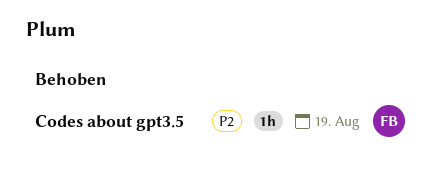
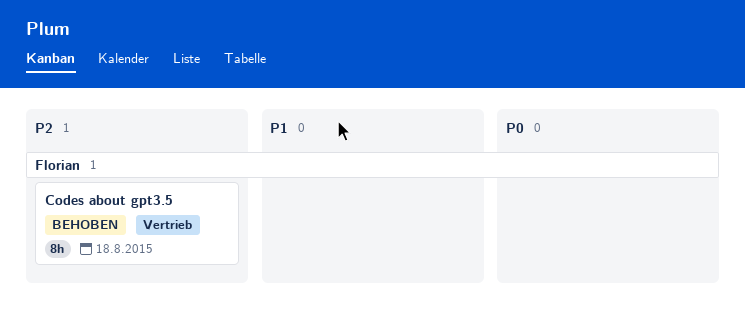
Codes about gpt3.5, estimate: 1h -> 8h
Codes about gpt3.5, due: Aug 19 -> Aug 18

